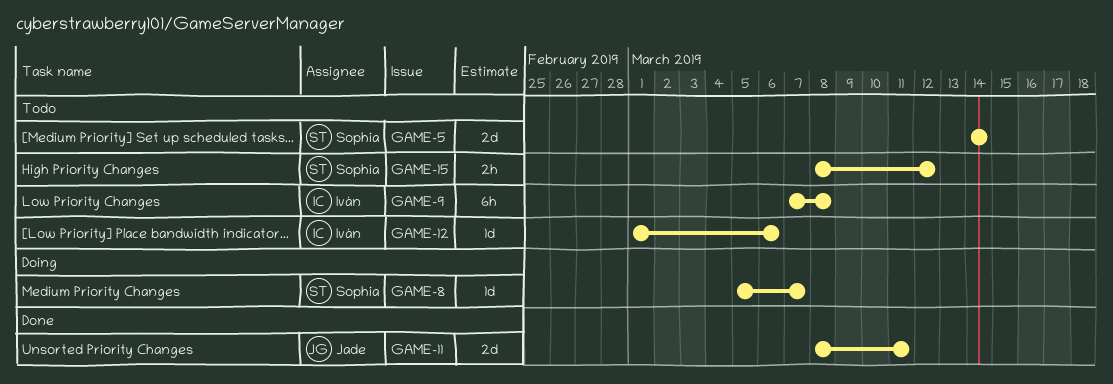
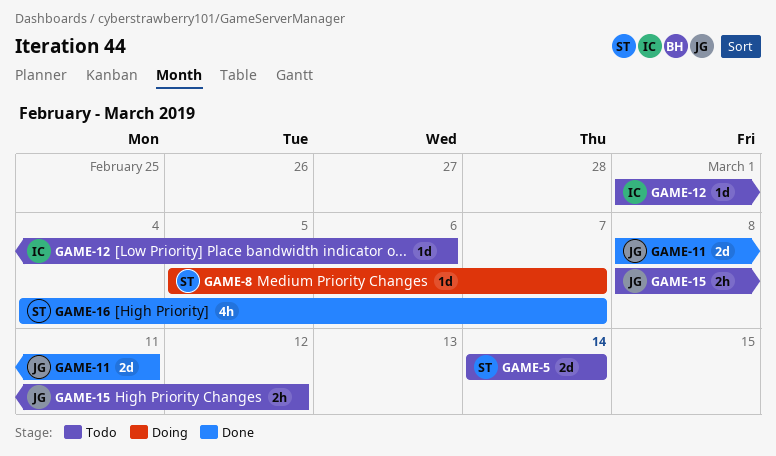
GAME-9: present -> none
GAME-15, owner: Sophia -> Jade
GAME-16: none -> present

